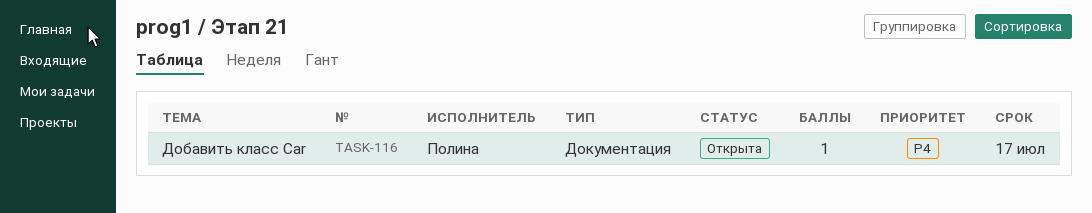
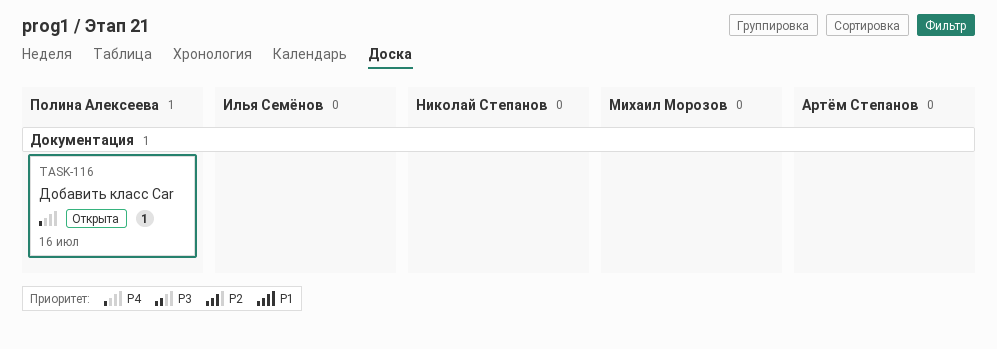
TASK-116, due: Jul 17 -> Jul 16

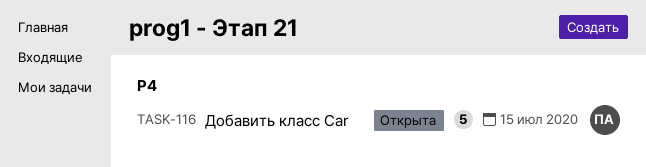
TASK-116, estimate: 1 -> 5
TASK-116, due: Jul 16 -> Jul 15

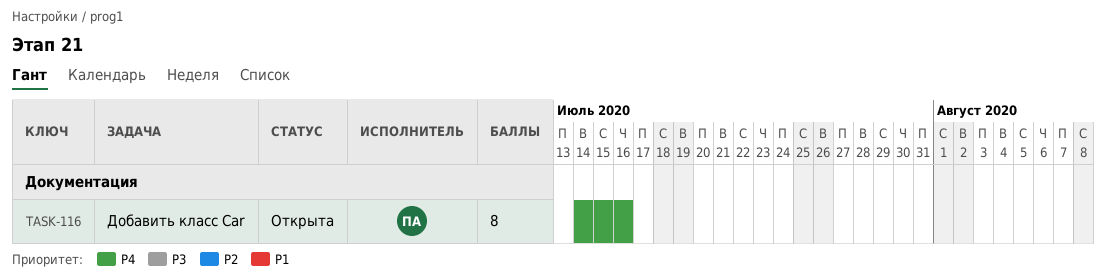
TASK-116, estimate: 5 -> 8
TASK-116, due: Jul 15 -> Jul 16

